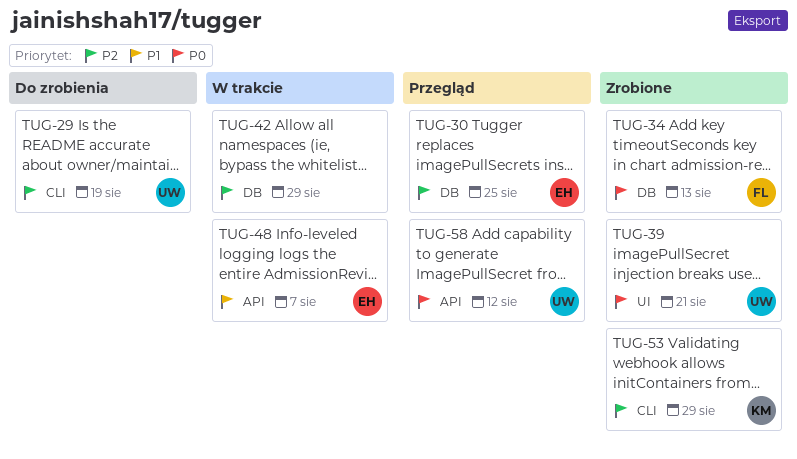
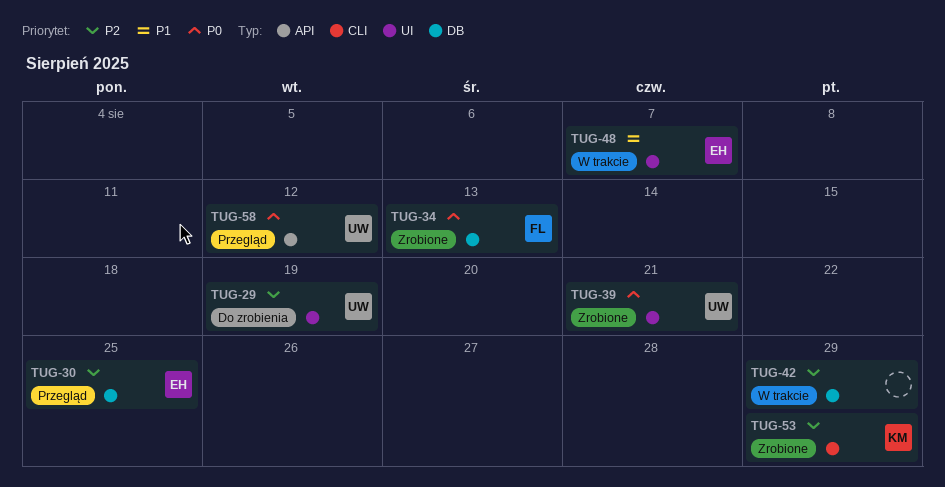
TUG-29, label: CLI -> UI
TUG-48, label: API -> UI

